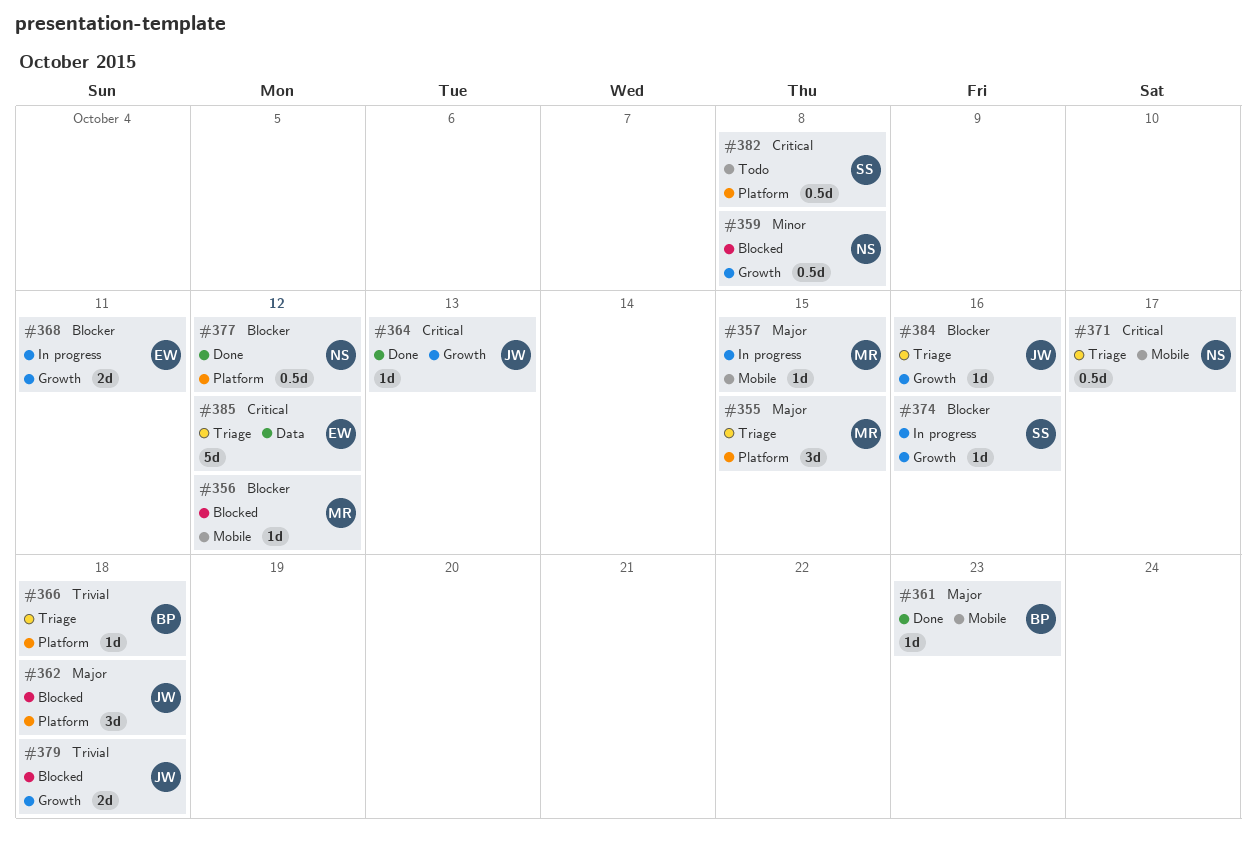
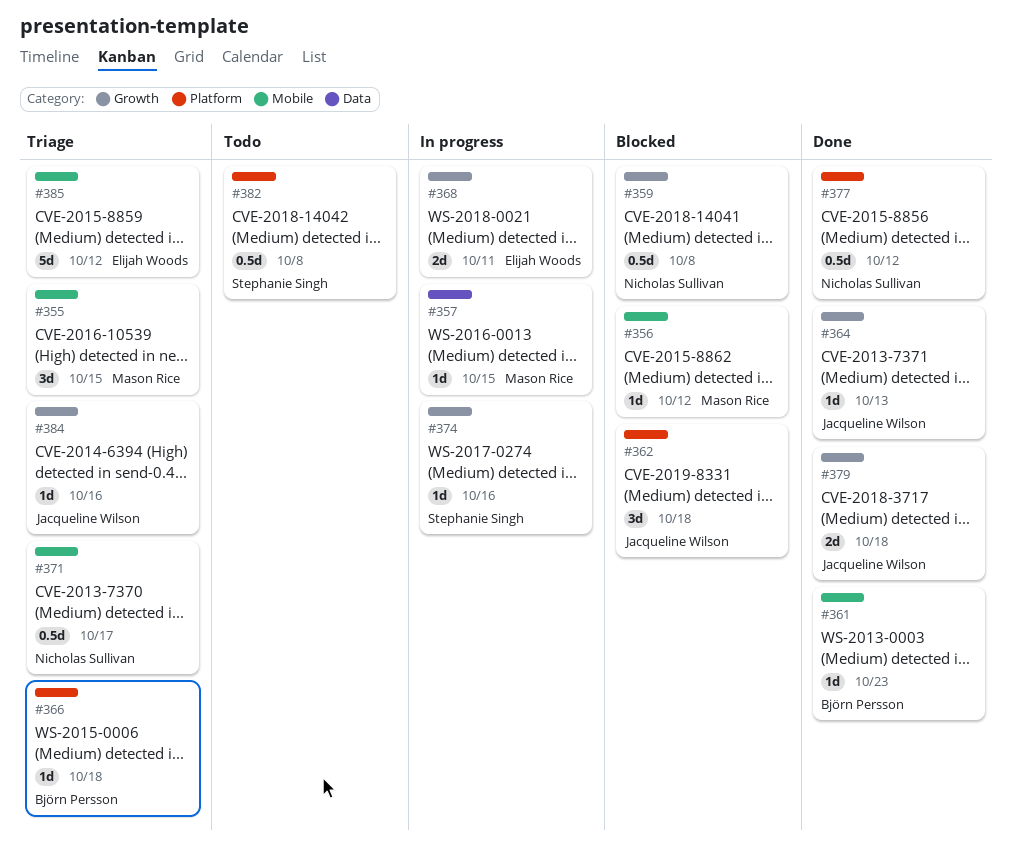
#355, label: Platform -> Mobile
#357, label: Mobile -> Data
#379, status: Blocked -> Done
#385, label: Data -> Mobile

